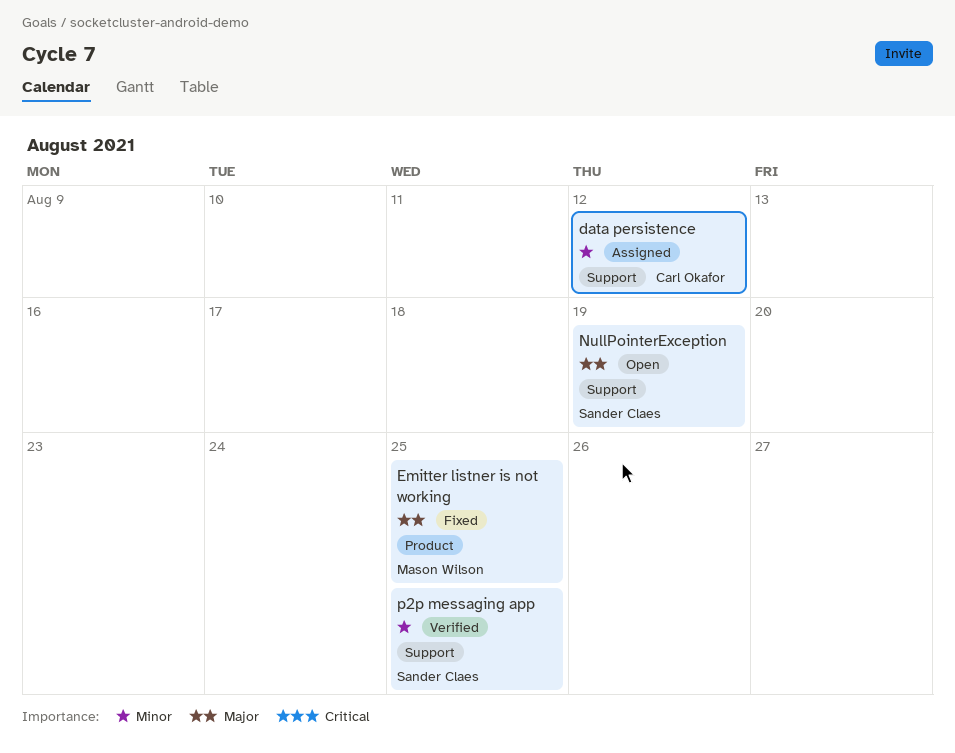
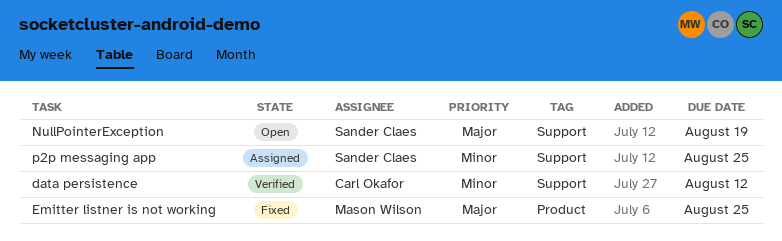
data persistence, status: Assigned -> Verified
p2p messaging app, status: Verified -> Assigned

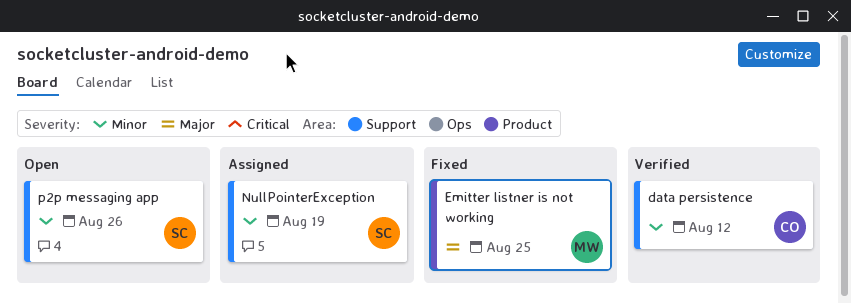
NullPointerException, status: Open -> Assigned
NullPointerException, priority: Major -> Minor
p2p messaging app, status: Assigned -> Open
p2p messaging app, due: Aug 25 -> Aug 26

